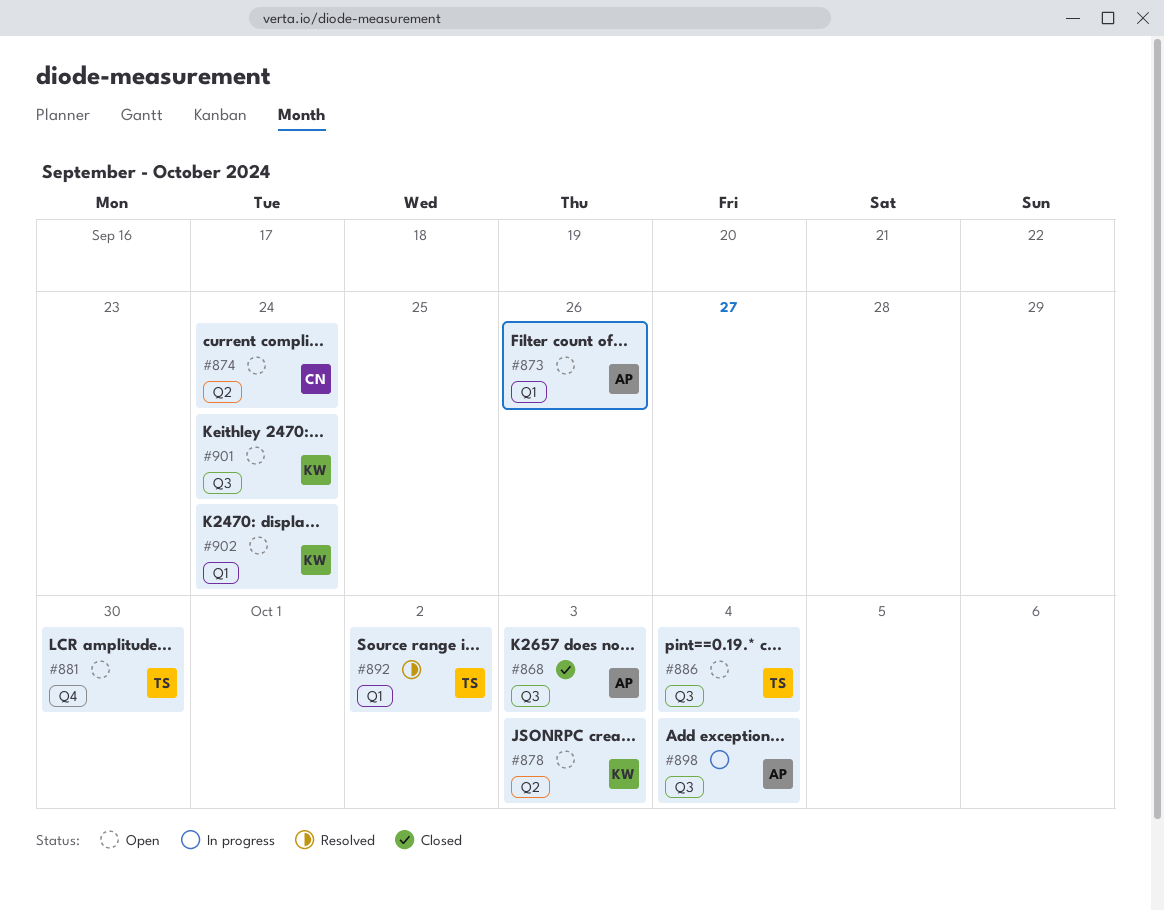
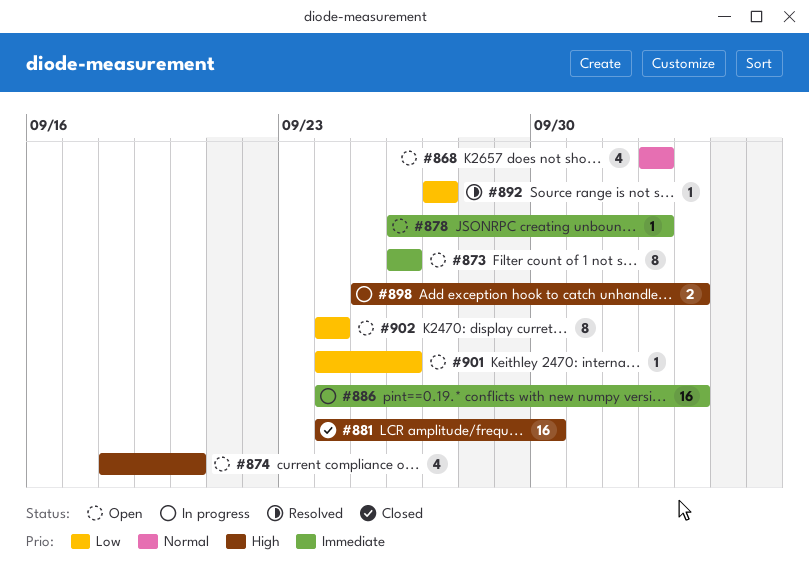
#868, status: Closed -> Open
#874, due: Sep 24 -> Sep 20
#881, status: Open -> Closed
#886, status: Open -> In progress
#892, due: Oct 2 -> Sep 27
#901, due: Sep 24 -> Sep 26

